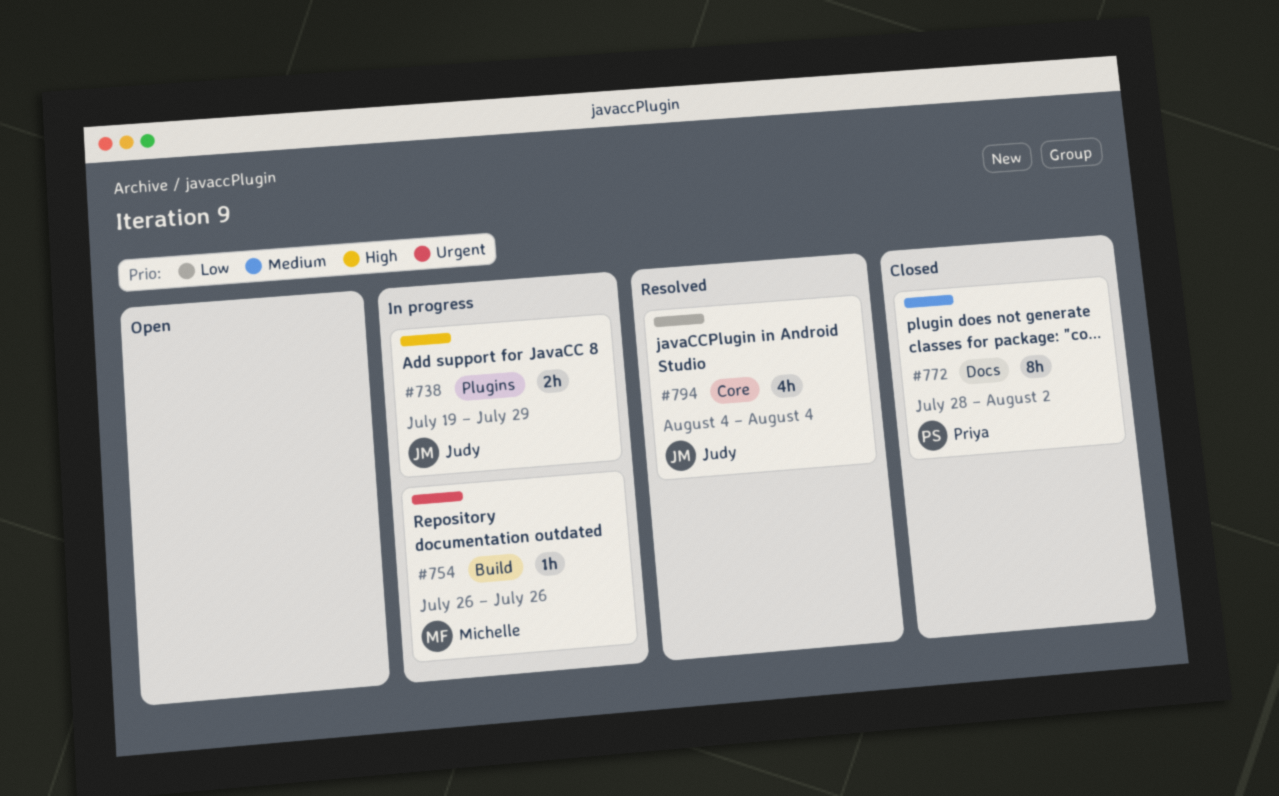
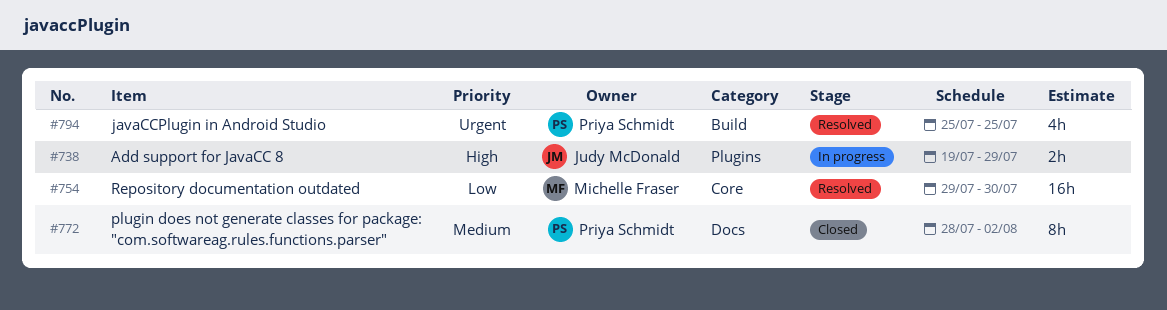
#754, status: In progress -> Resolved
#754, priority: Urgent -> Low
#754, label: Build -> Core
#754, estimate: 1h -> 16h
#754, start: Jul 26 -> Jul 29
#754, due: Jul 26 -> Jul 30
#794, owner: Judy McDonald -> Priya Schmidt
#794, priority: Low -> Urgent
#794, label: Core -> Build
#794, start: Aug 4 -> Jul 25
#794, due: Aug 4 -> Jul 25

